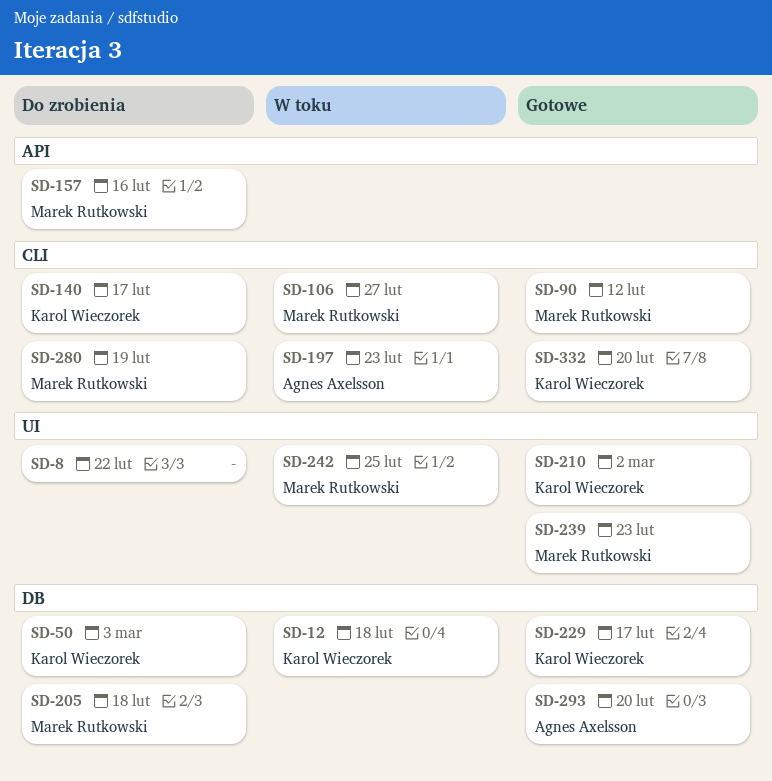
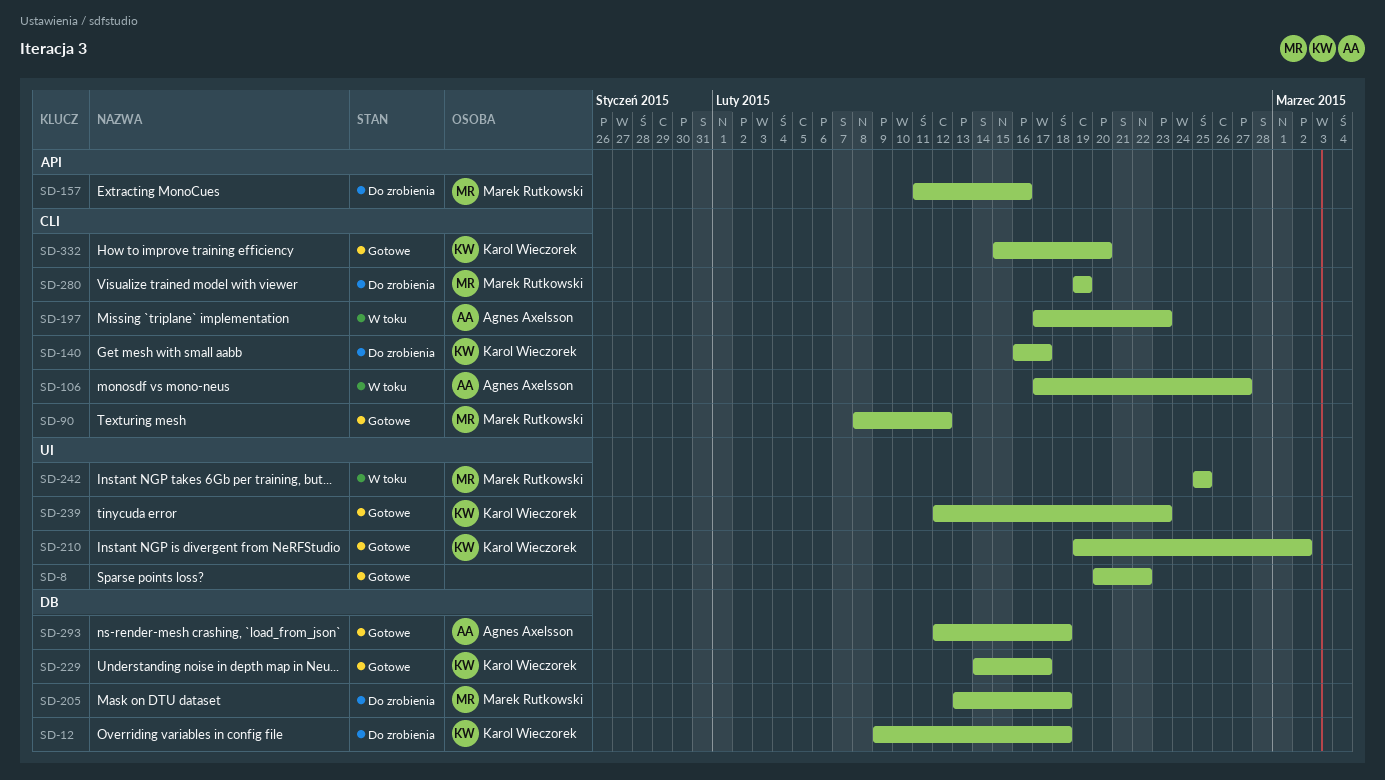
SD-8, status: Do zrobienia -> Gotowe
SD-12, status: W toku -> Do zrobienia
SD-50: present -> none
SD-106, owner: Marek Rutkowski -> Agnes Axelsson
SD-239, owner: Marek Rutkowski -> Karol Wieczorek
SD-293, due: Feb 20 -> Feb 18

